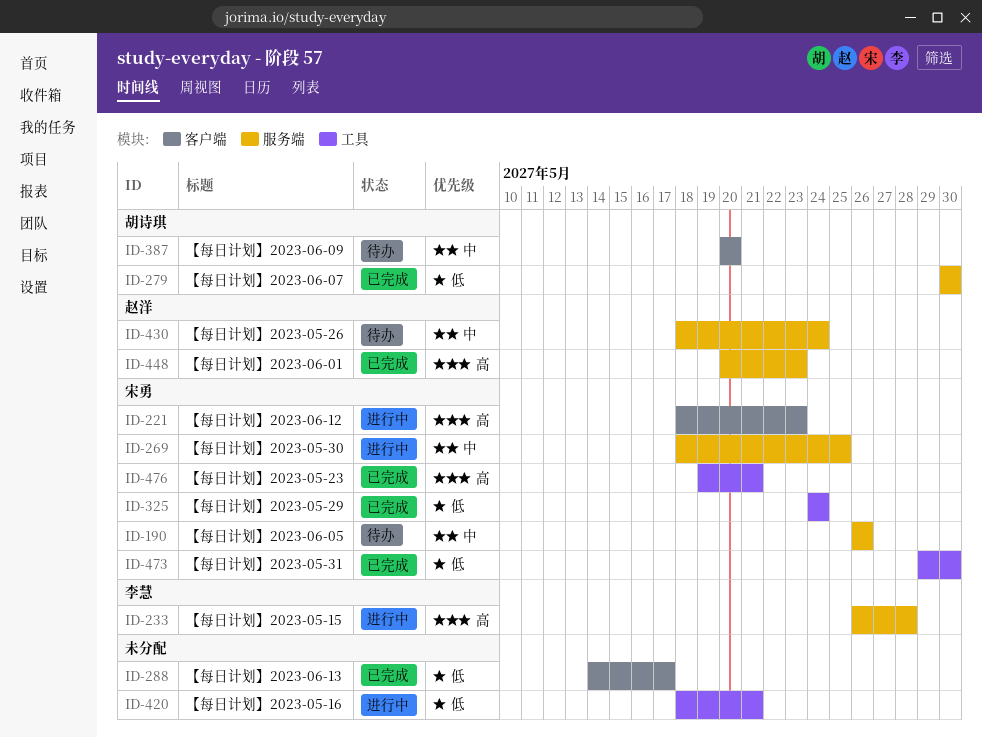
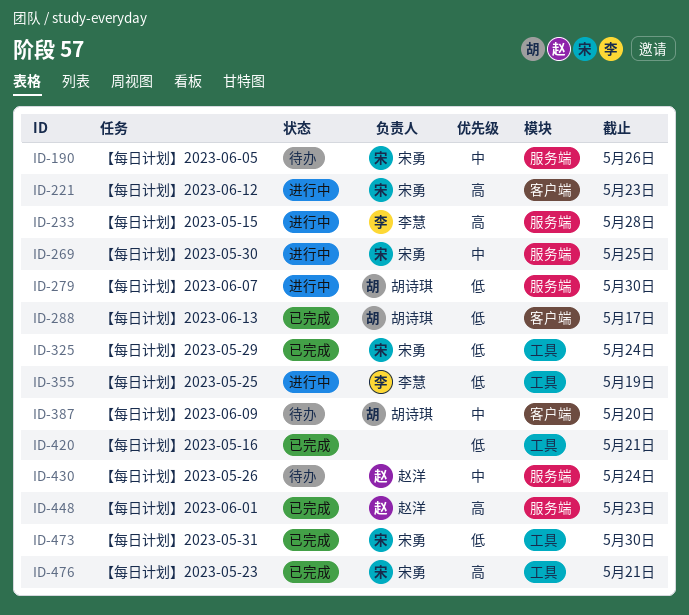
ID-279, status: 已完成 -> 进行中
ID-288, owner: none -> 胡诗琪
ID-355: none -> present
ID-420, status: 进行中 -> 已完成

